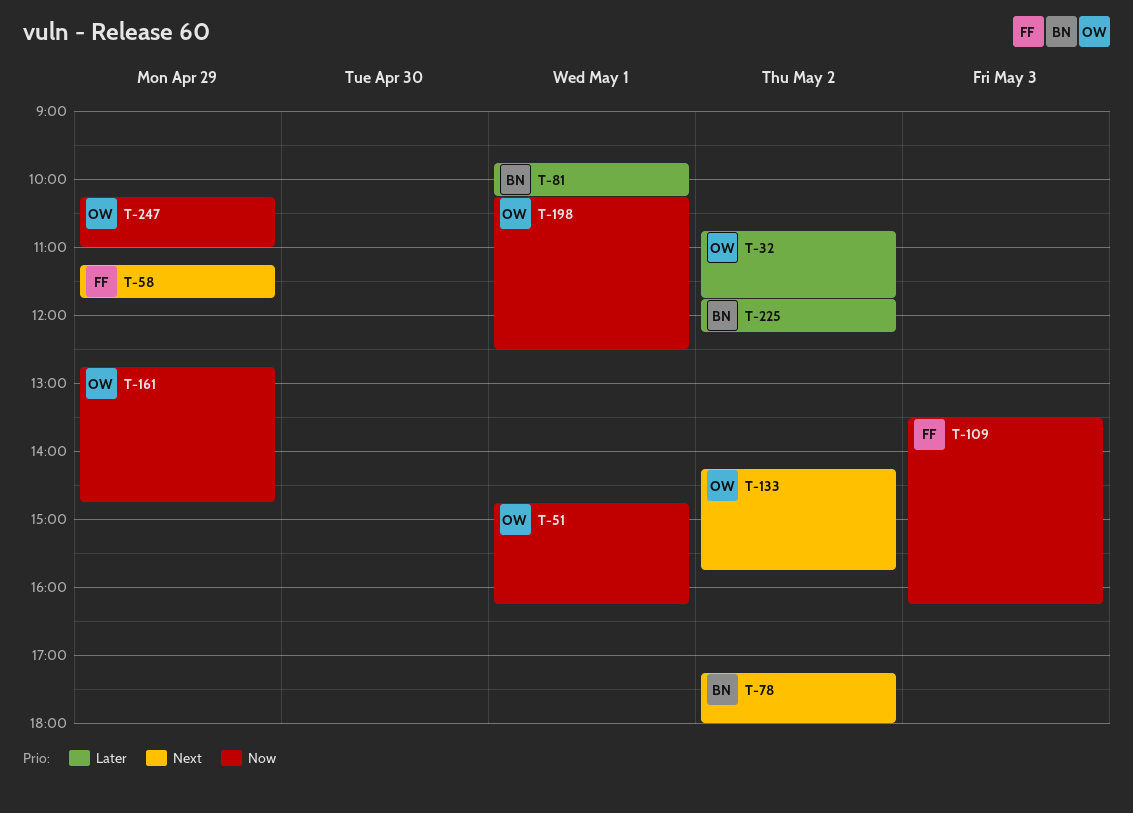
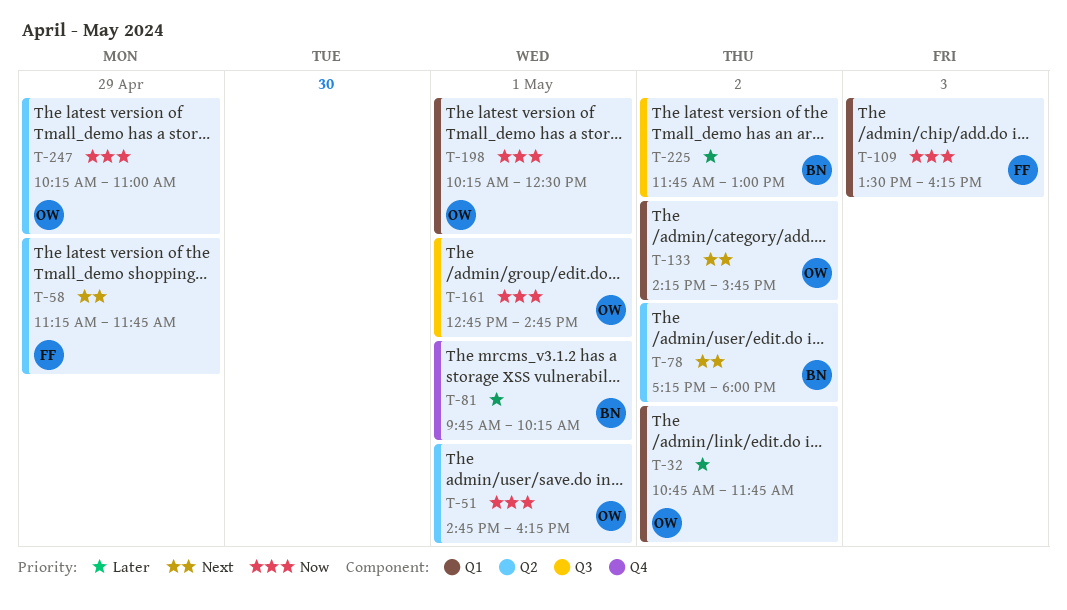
T-161, day: Apr 29 -> May 1
T-225, ends: 12:15 -> 13:00

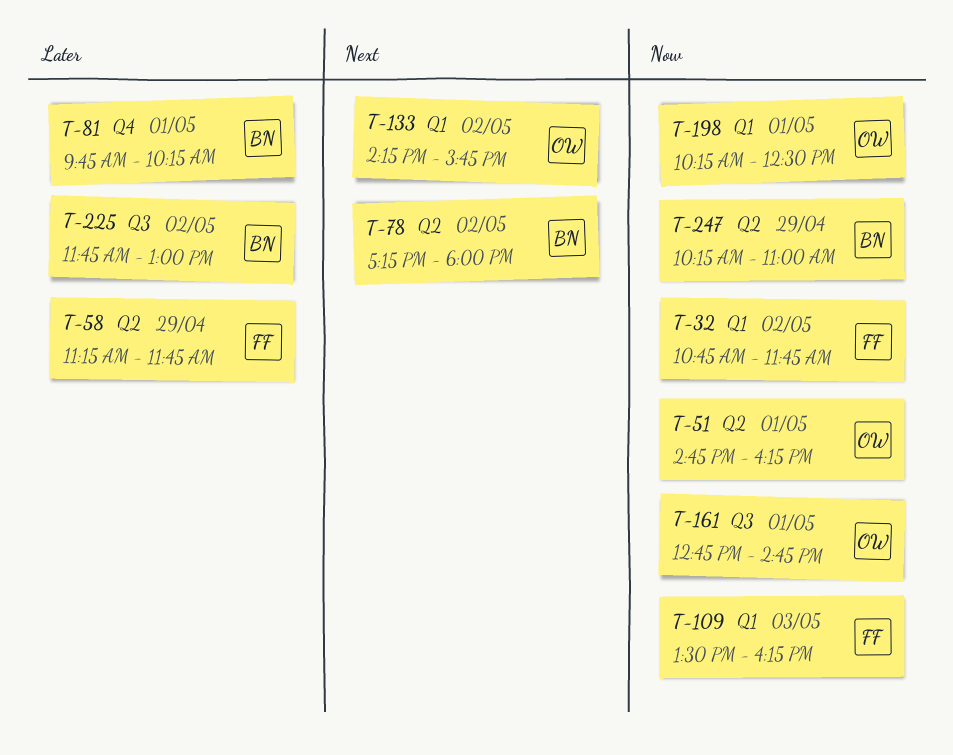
T-32, owner: OW -> FF
T-32, priority: Later -> Now
T-58, priority: Next -> Later
T-247, owner: OW -> BN

